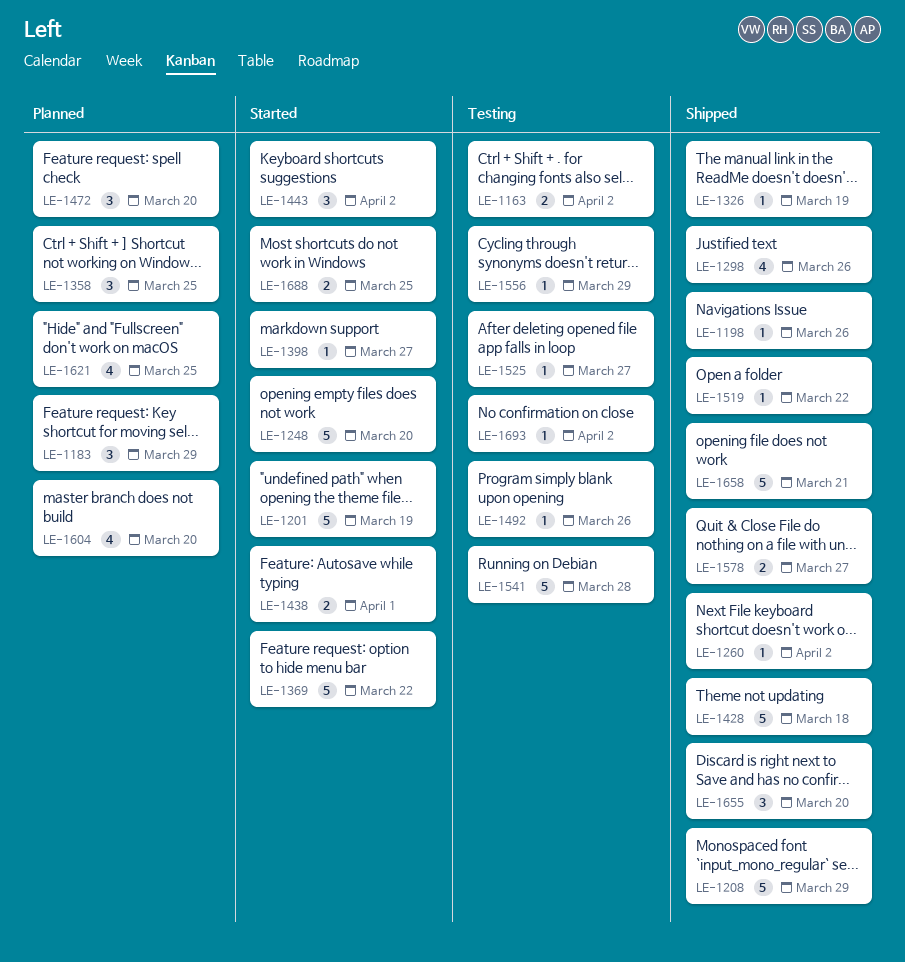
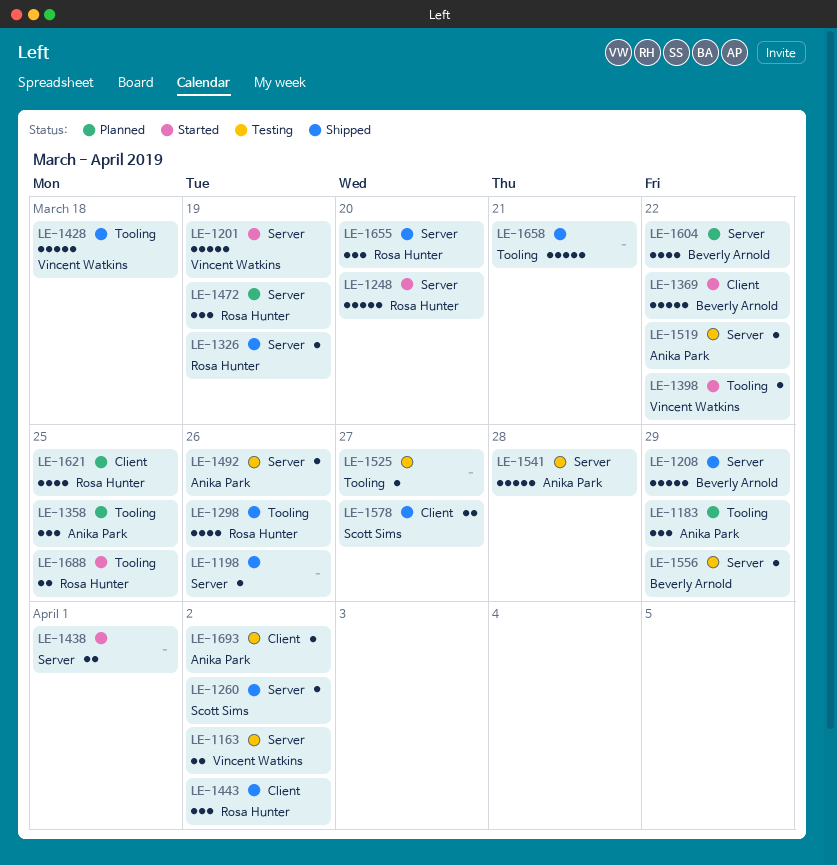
LE-1398, due: Mar 27 -> Mar 22
LE-1443, status: Started -> Shipped
LE-1472, due: Mar 20 -> Mar 19
LE-1519, status: Shipped -> Testing
LE-1604, due: Mar 20 -> Mar 22

